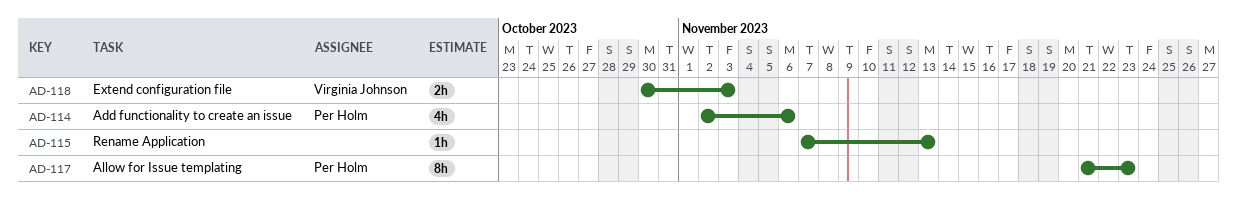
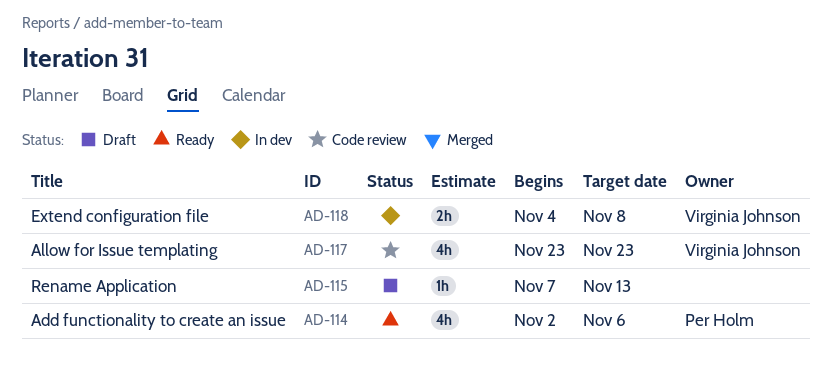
AD-117, owner: Per Holm -> Virginia Johnson
AD-117, estimate: 8h -> 4h
AD-117, start: Nov 21 -> Nov 23
AD-118, start: Oct 30 -> Nov 4
AD-118, due: Nov 3 -> Nov 8

